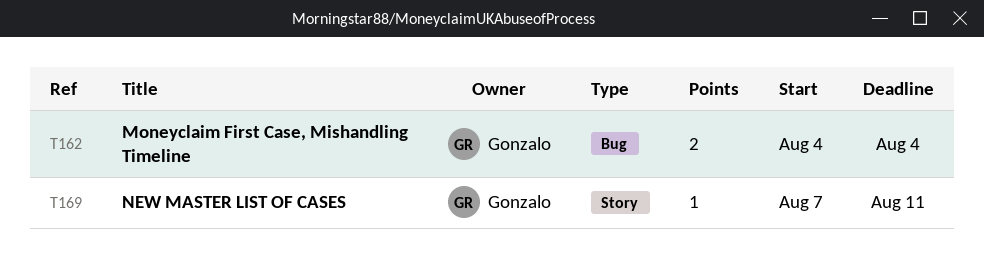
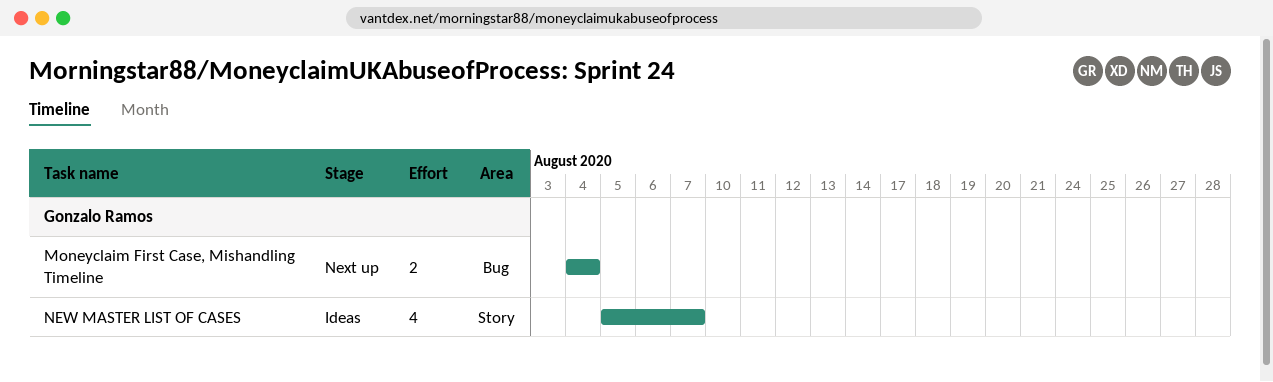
NEW MASTER LIST OF CASES, estimate: 1 -> 4
NEW MASTER LIST OF CASES, start: Aug 7 -> Aug 5
NEW MASTER LIST OF CASES, due: Aug 11 -> Aug 7

